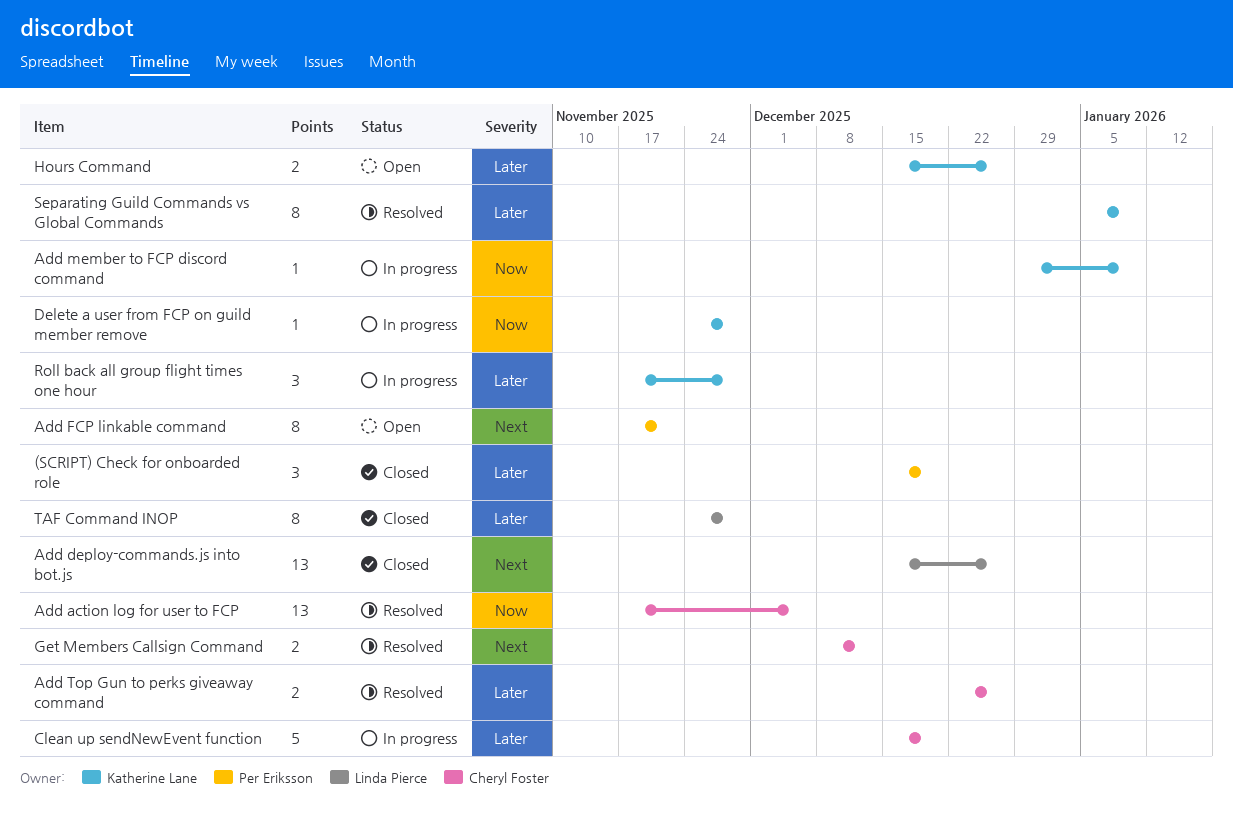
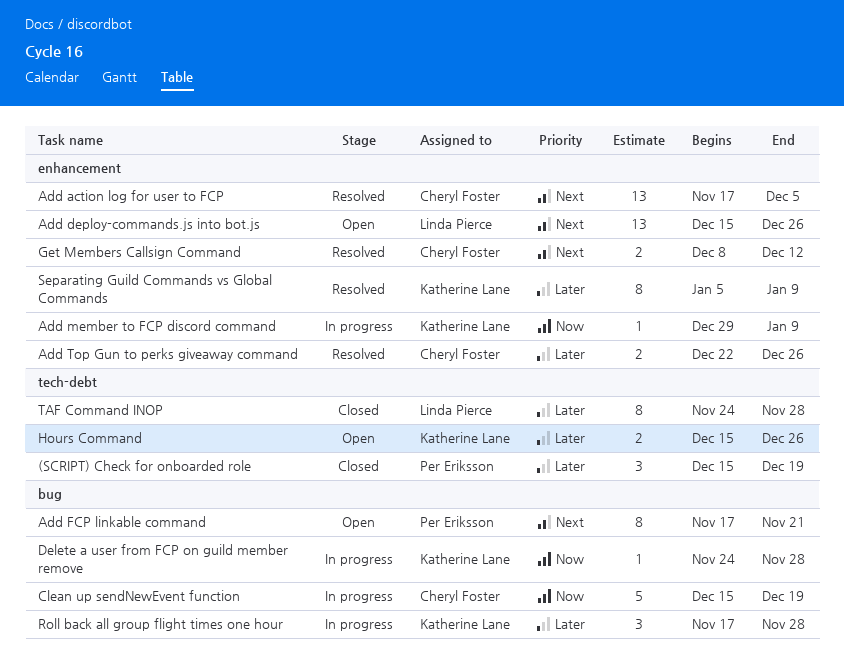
Add action log for user to FCP, priority: Now -> Next
Add deploy-commands.js into bot.js, status: Closed -> Open
Clean up sendNewEvent function, priority: Later -> Now

